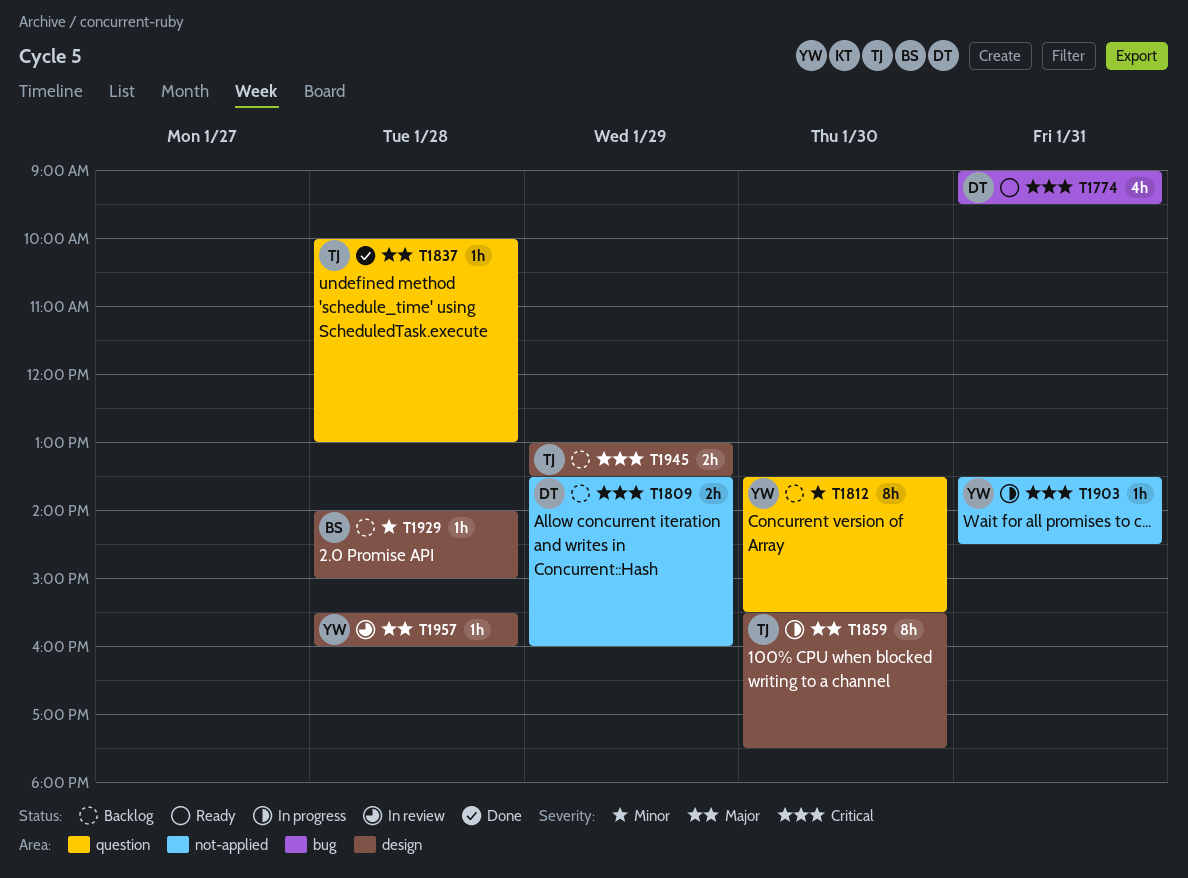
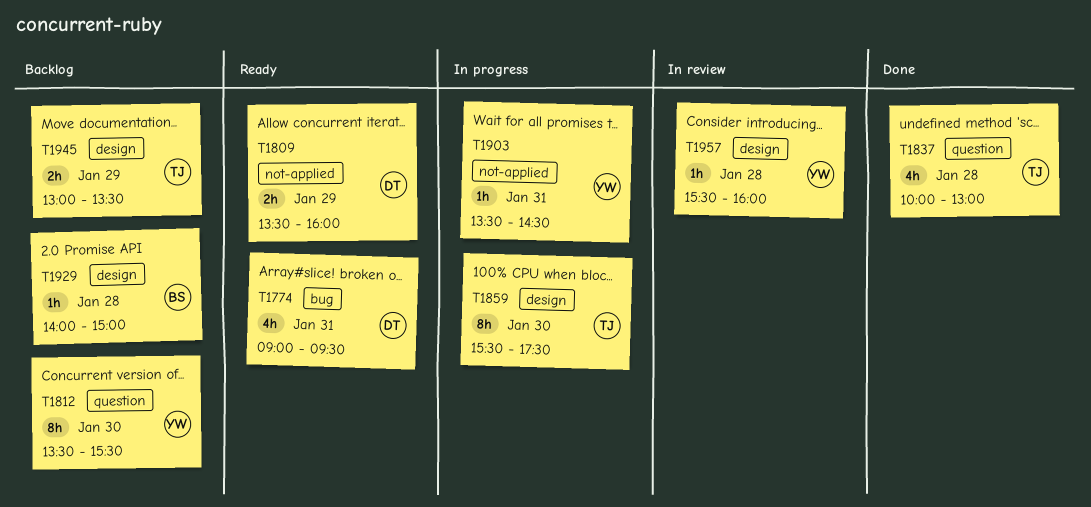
T1809, status: Backlog -> Ready
T1837, estimate: 1h -> 4h

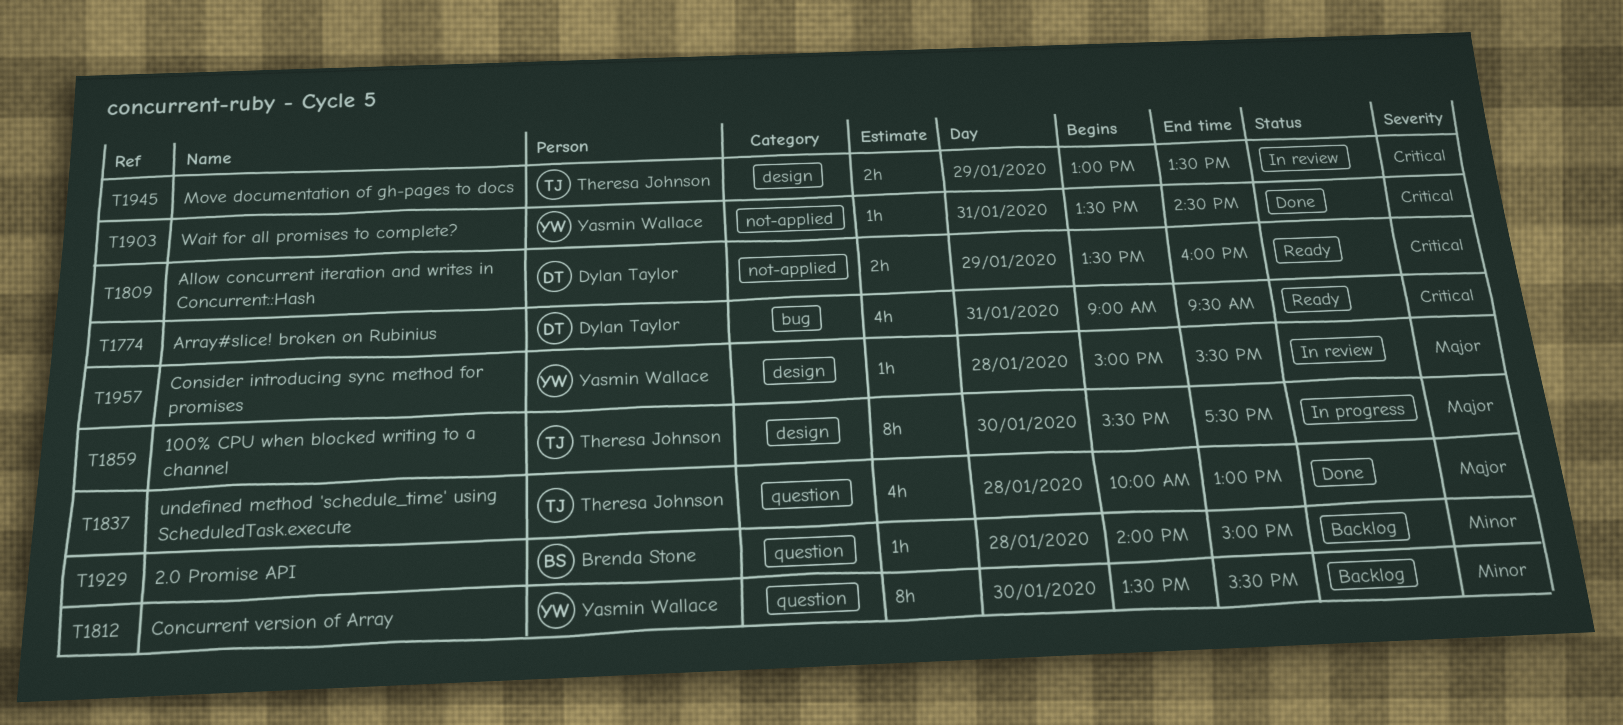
T1903, status: In progress -> Done
T1929, label: design -> question
T1945, status: Backlog -> In review
T1957, begins: 15:30 -> 15:00
T1957, ends: 16:00 -> 15:30

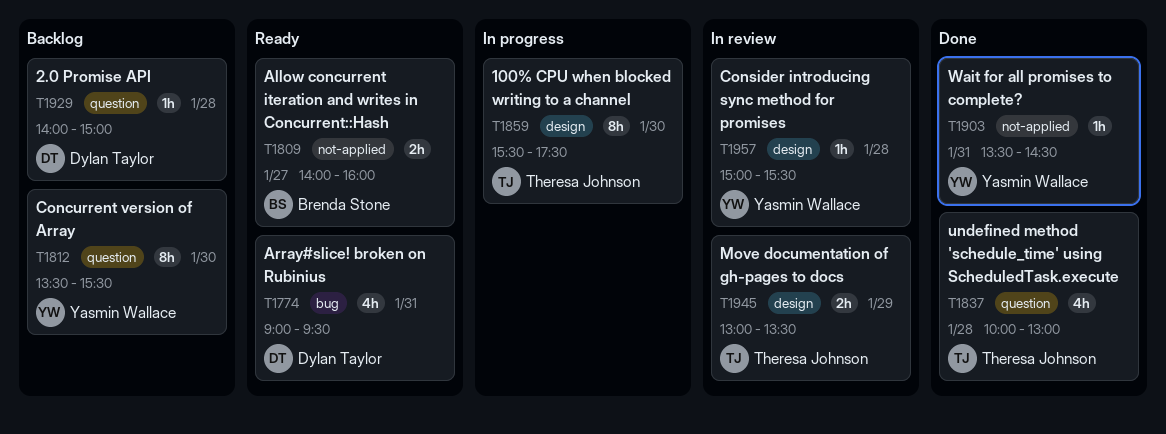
T1809, owner: Dylan Taylor -> Brenda Stone
T1809, day: Jan 29 -> Jan 27
T1809, begins: 13:30 -> 14:00
T1929, owner: Brenda Stone -> Dylan Taylor

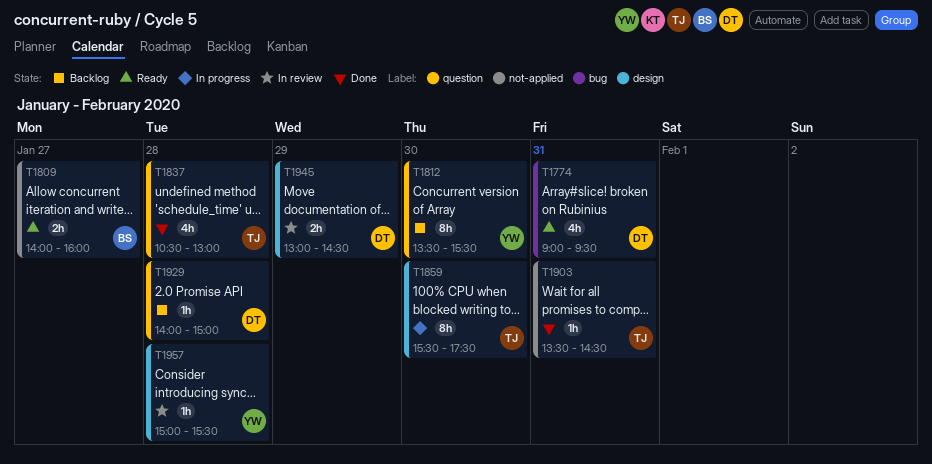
T1837, begins: 10:00 -> 10:30
T1903, owner: Yasmin Wallace -> Theresa Johnson
T1945, owner: Theresa Johnson -> Dylan Taylor
T1945, ends: 13:30 -> 14:30

